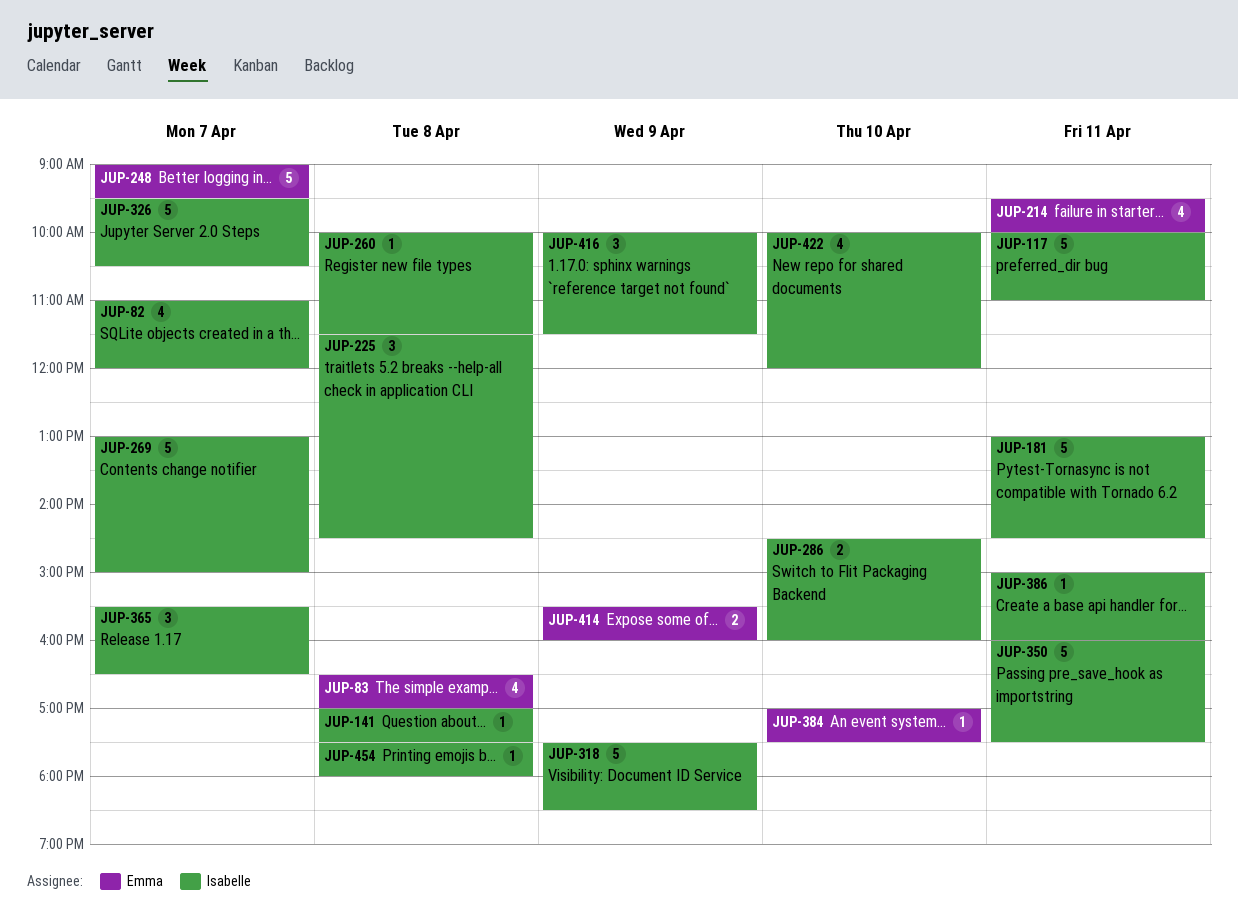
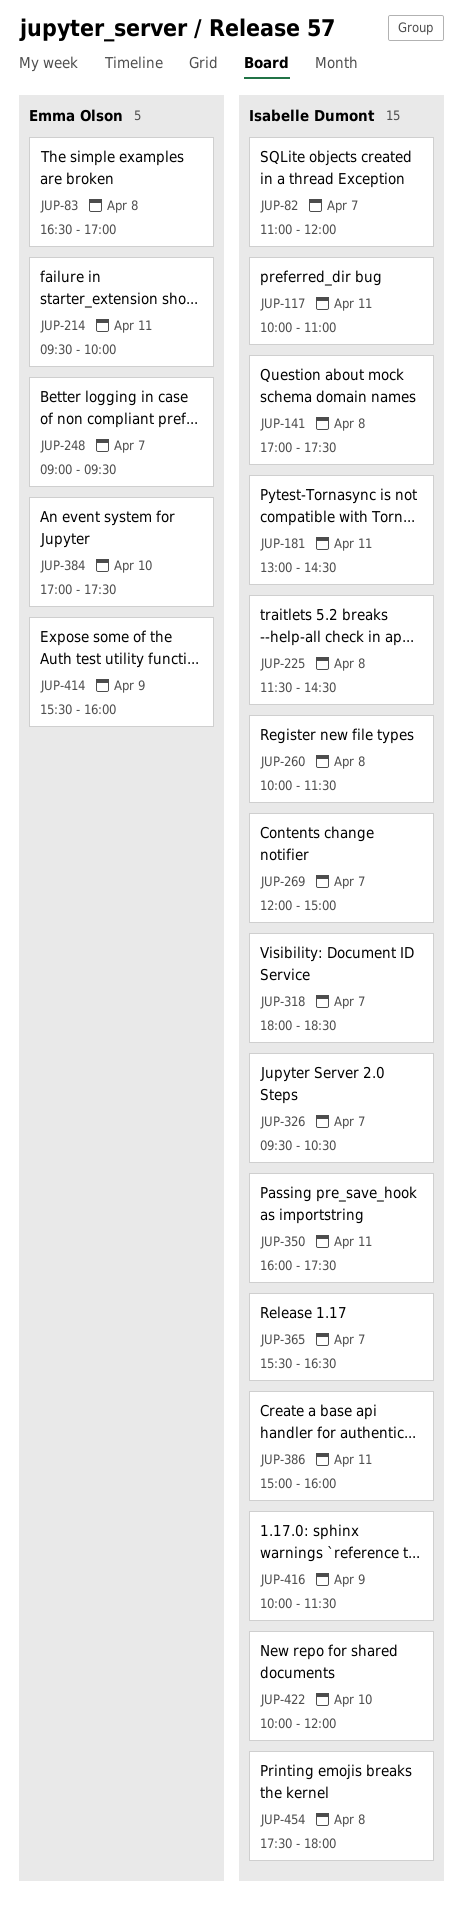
JUP-269, begins: 13:00 -> 12:00
JUP-286: present -> none
JUP-318, day: Apr 9 -> Apr 7
JUP-318, begins: 17:30 -> 18:00

